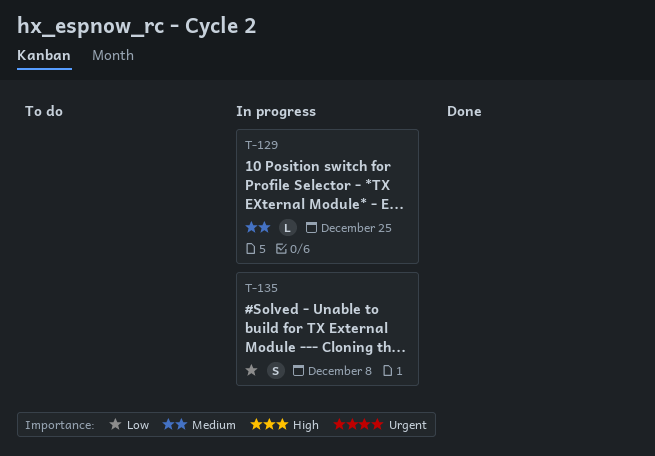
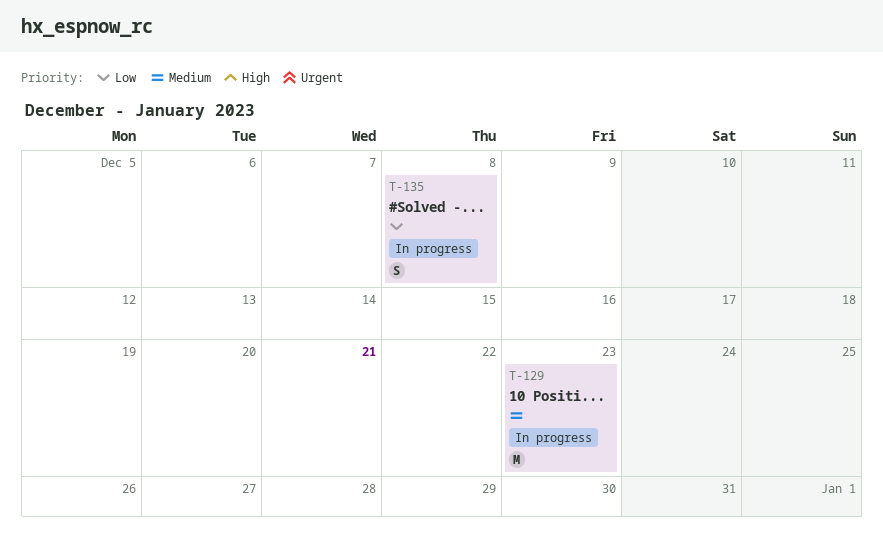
T-129, estimate: L -> M
T-129, due: Dec 25 -> Dec 23

